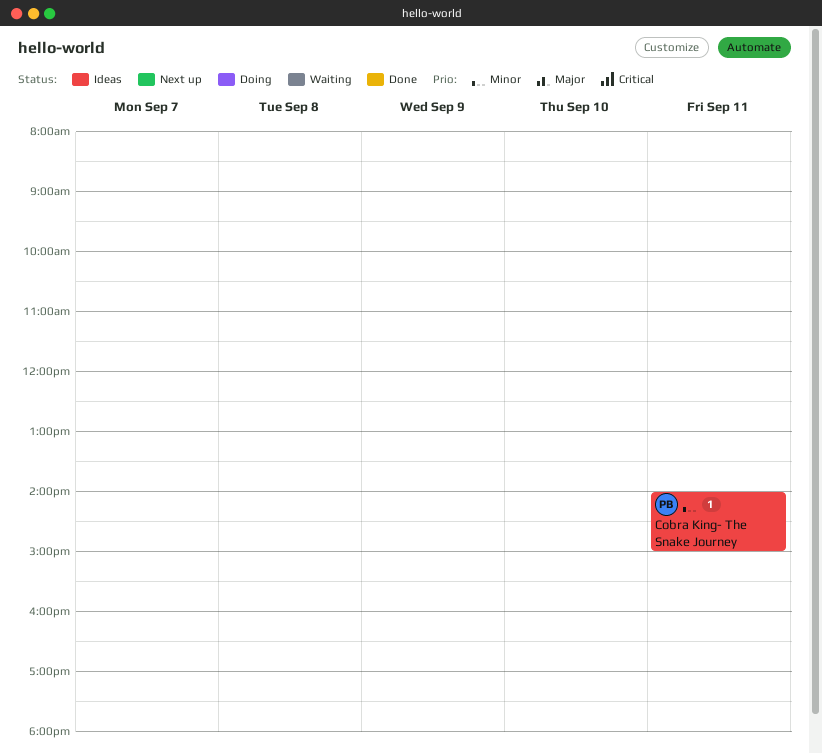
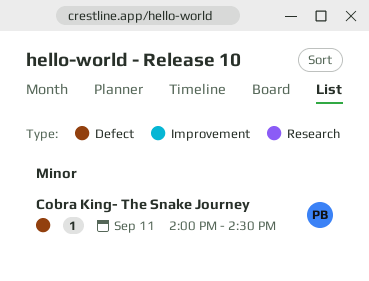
Cobra King- The Snake Journey, ends: 15:00 -> 14:30

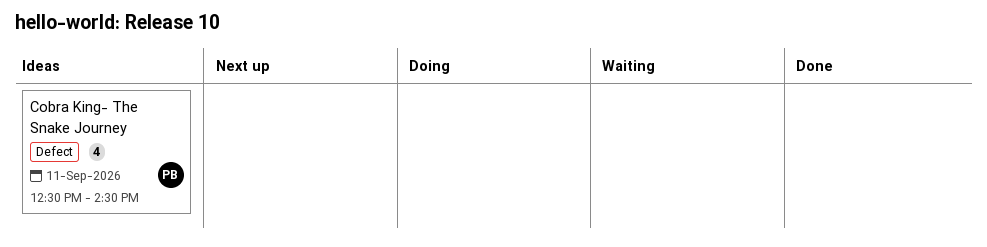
Cobra King- The Snake Journey, estimate: 1 -> 4
Cobra King- The Snake Journey, begins: 14:00 -> 12:30

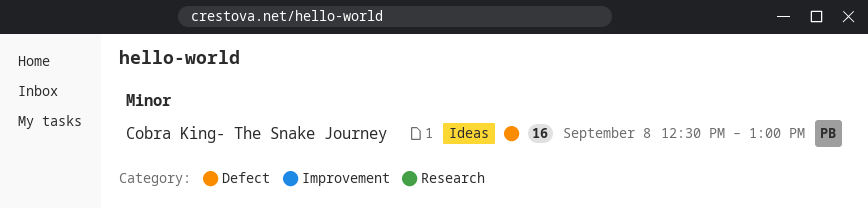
Cobra King- The Snake Journey, estimate: 4 -> 16
Cobra King- The Snake Journey, day: Sep 11 -> Sep 8
Cobra King- The Snake Journey, ends: 14:30 -> 13:00

